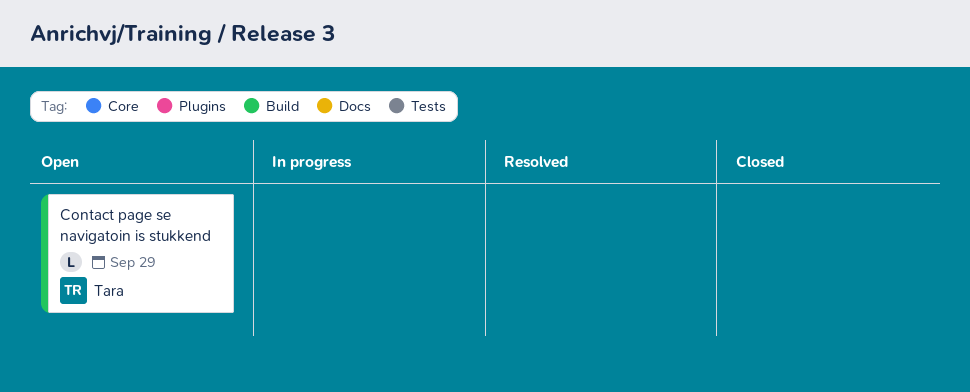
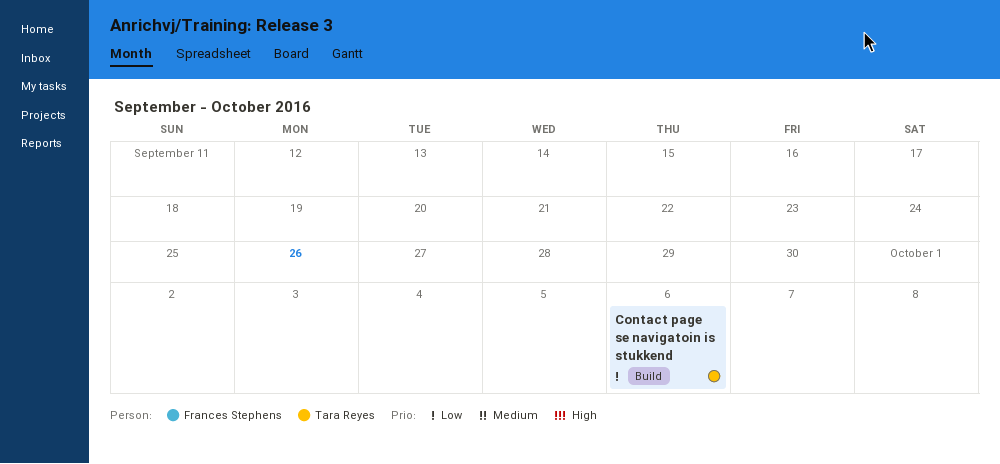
Contact page se navigatoin is stukkend, due: Sep 29 -> Oct 6

